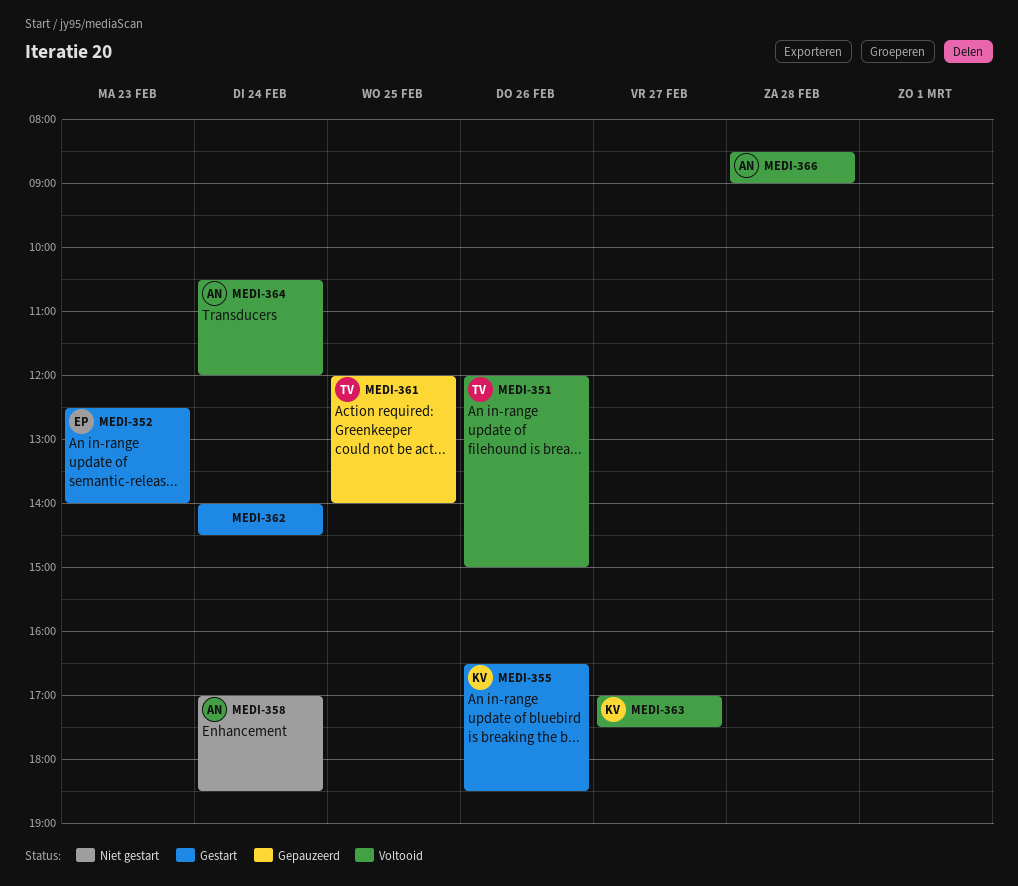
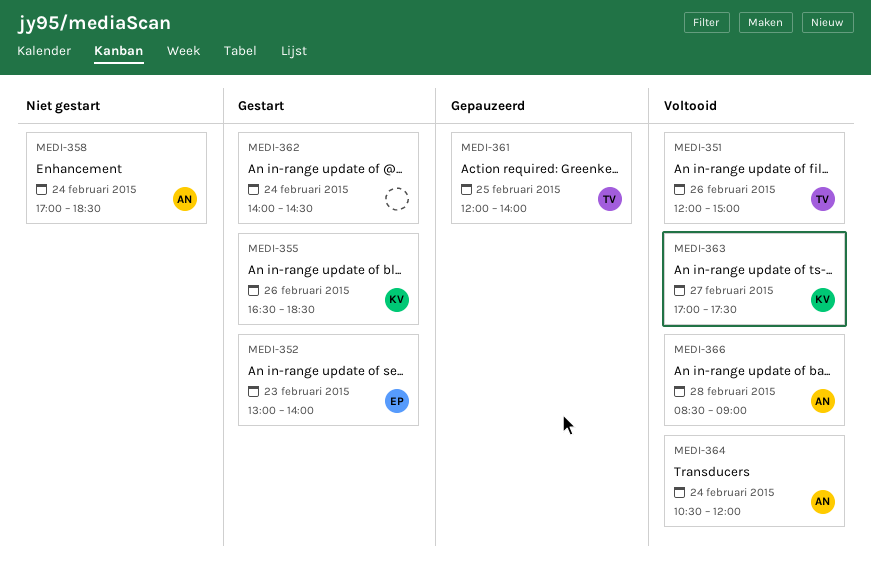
MEDI-352, begins: 12:30 -> 13:00

